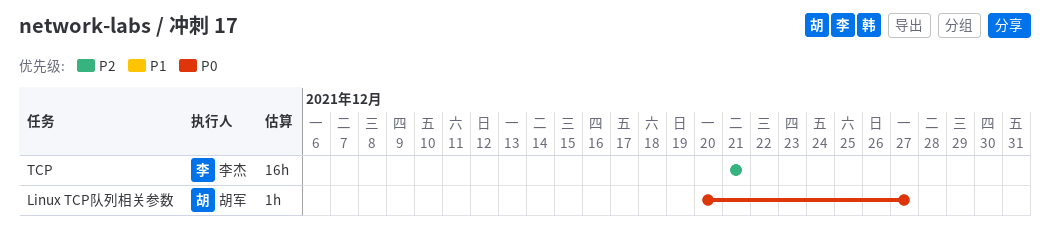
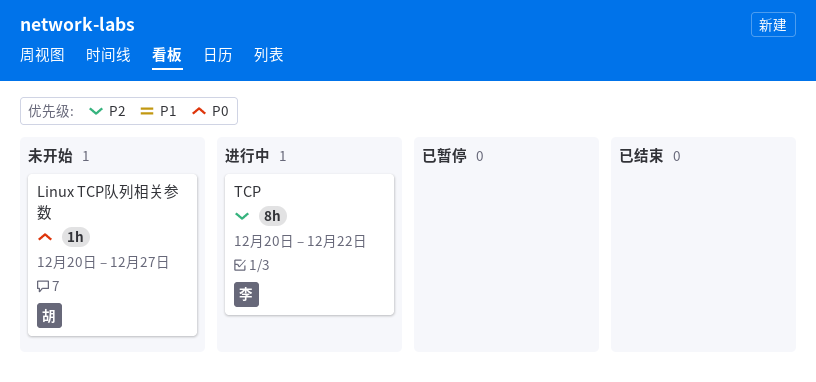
TCP, estimate: 16h -> 8h
TCP, start: Dec 21 -> Dec 20
TCP, due: Dec 21 -> Dec 22

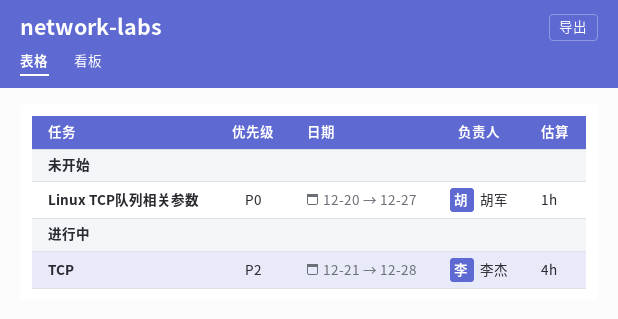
TCP, estimate: 8h -> 4h
TCP, start: Dec 20 -> Dec 21
TCP, due: Dec 22 -> Dec 28

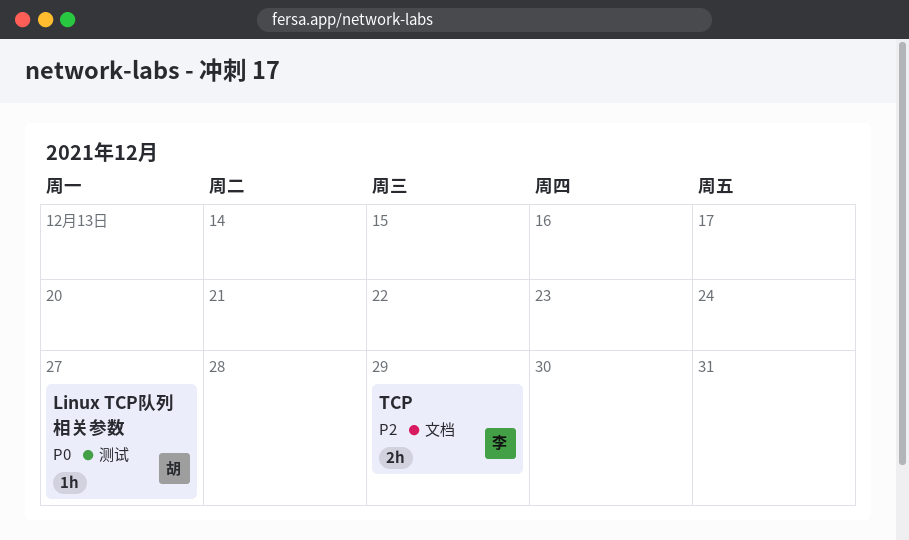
TCP, estimate: 4h -> 2h
TCP, due: Dec 28 -> Dec 29

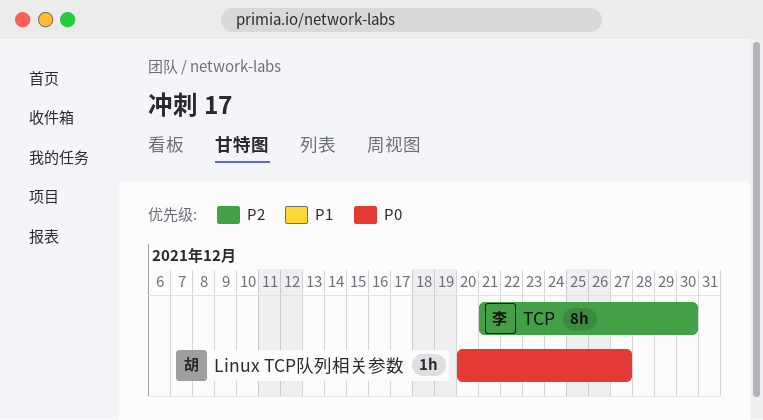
TCP, estimate: 2h -> 8h
TCP, due: Dec 29 -> Dec 30

